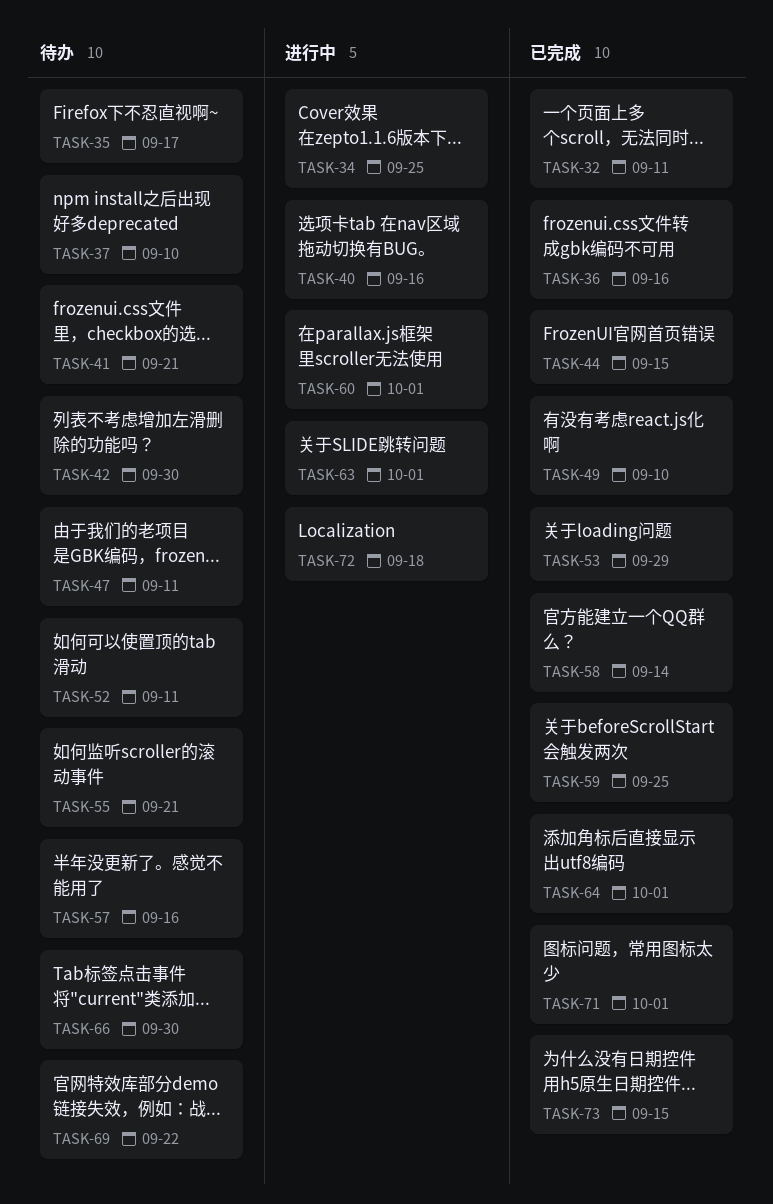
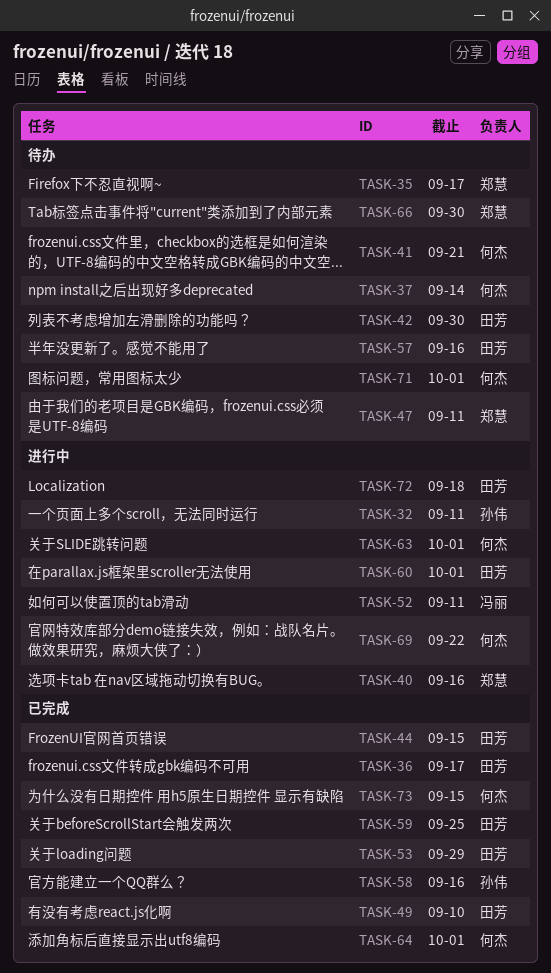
TASK-32, status: 已完成 -> 进行中
TASK-34: present -> none
TASK-36, due: Sep 16 -> Sep 17
TASK-37, due: Sep 10 -> Sep 14
TASK-52, status: 待办 -> 进行中
TASK-55: present -> none
TASK-58, due: Sep 14 -> Sep 16
TASK-69, status: 待办 -> 进行中
TASK-71, status: 已完成 -> 待办

